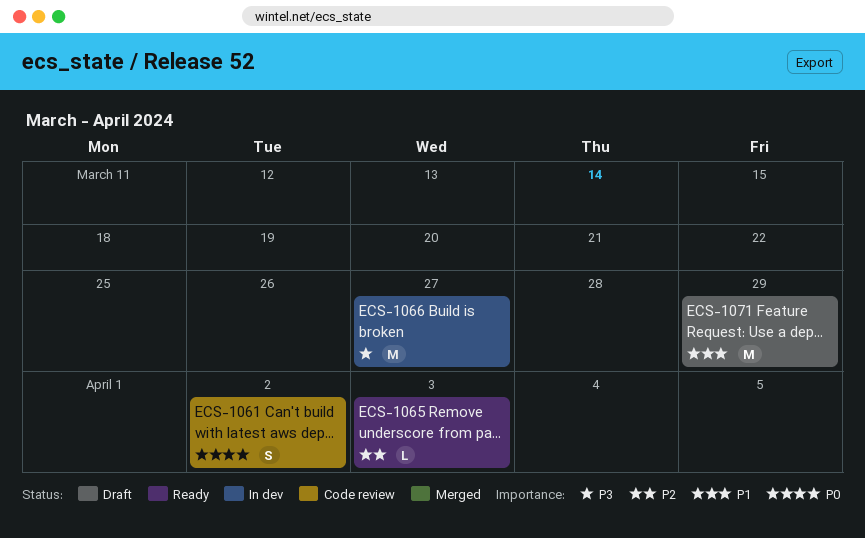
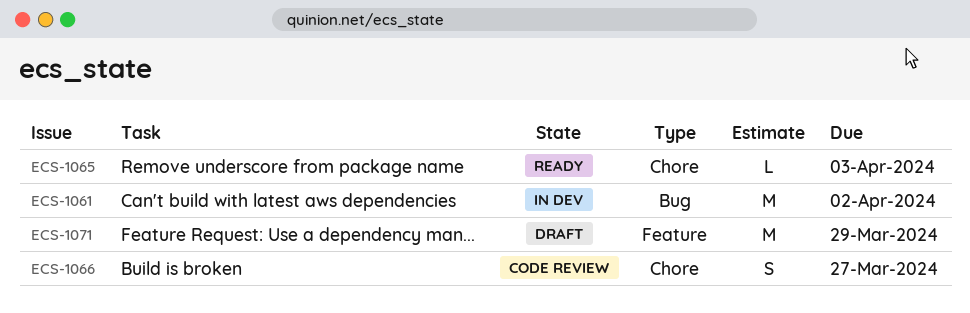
ECS-1061, status: Code review -> In dev
ECS-1061, estimate: S -> M
ECS-1066, status: In dev -> Code review
ECS-1066, estimate: M -> S

